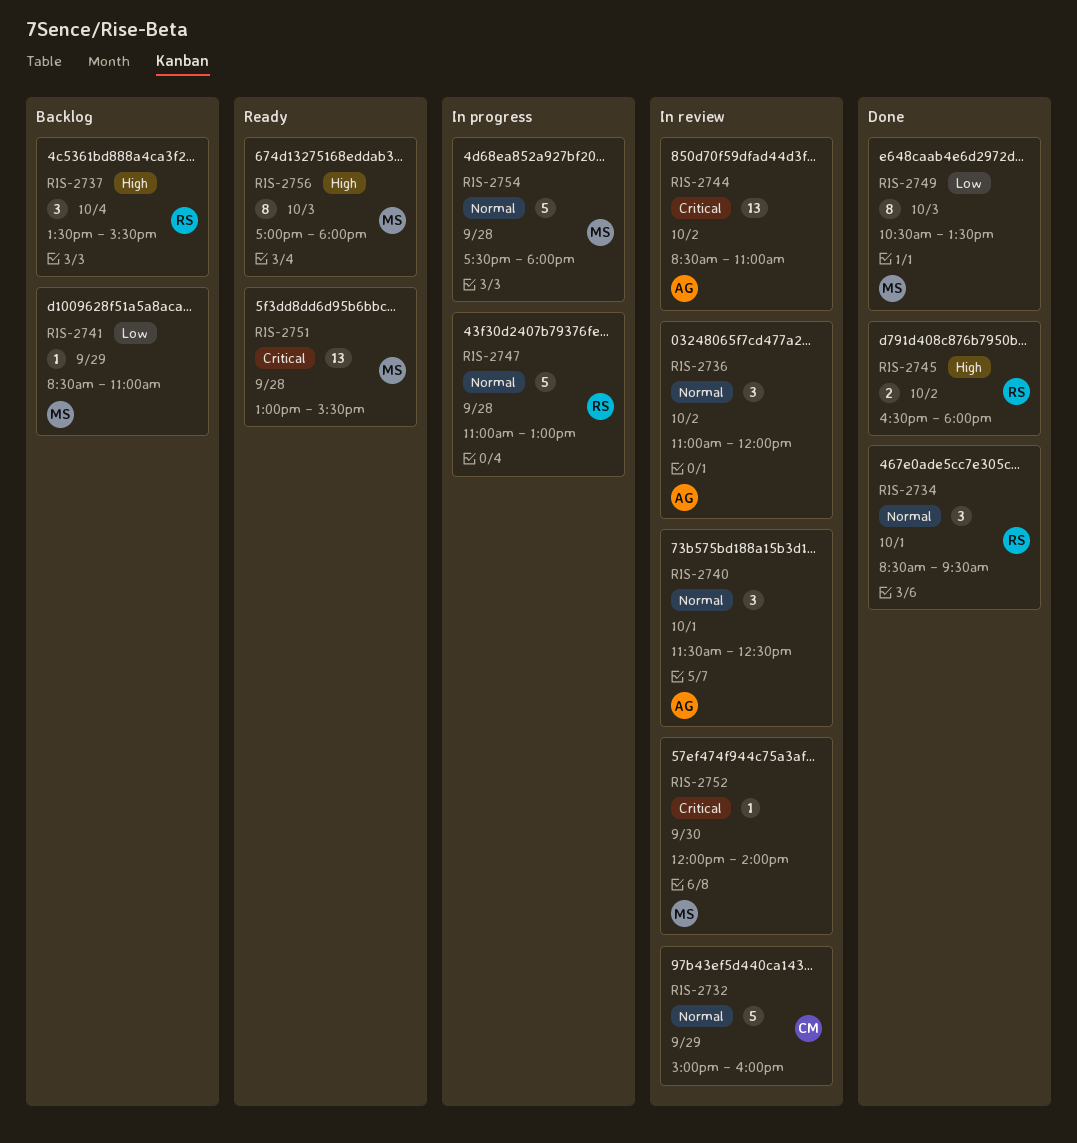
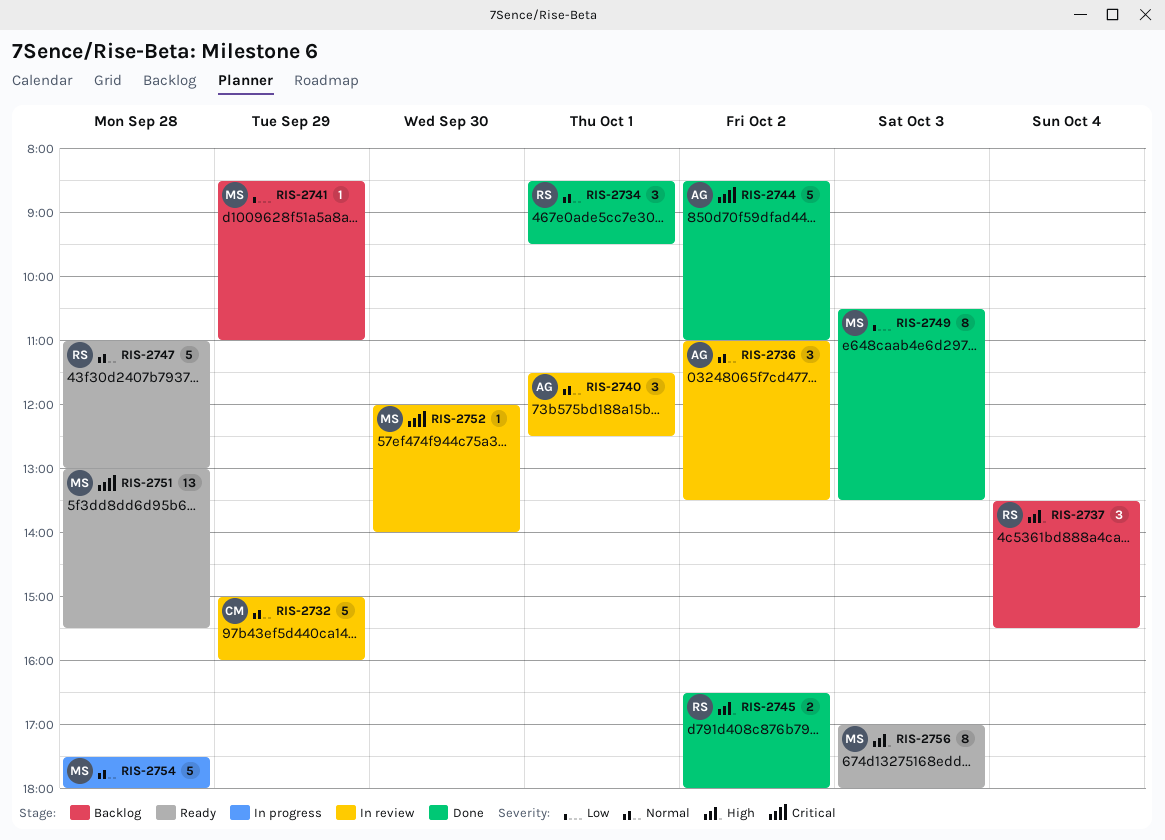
RIS-2736, ends: 12:00 -> 13:30
RIS-2744, status: In review -> Done
RIS-2744, estimate: 13 -> 5
RIS-2747, status: In progress -> Ready

